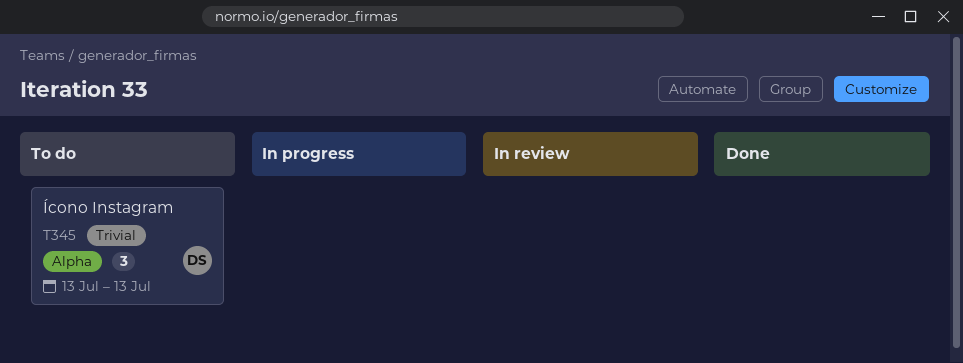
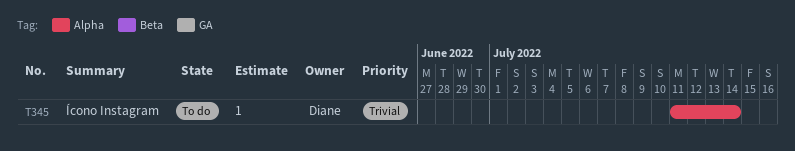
T345, estimate: 3 -> 1
T345, start: Jul 13 -> Jul 11
T345, due: Jul 13 -> Jul 14

